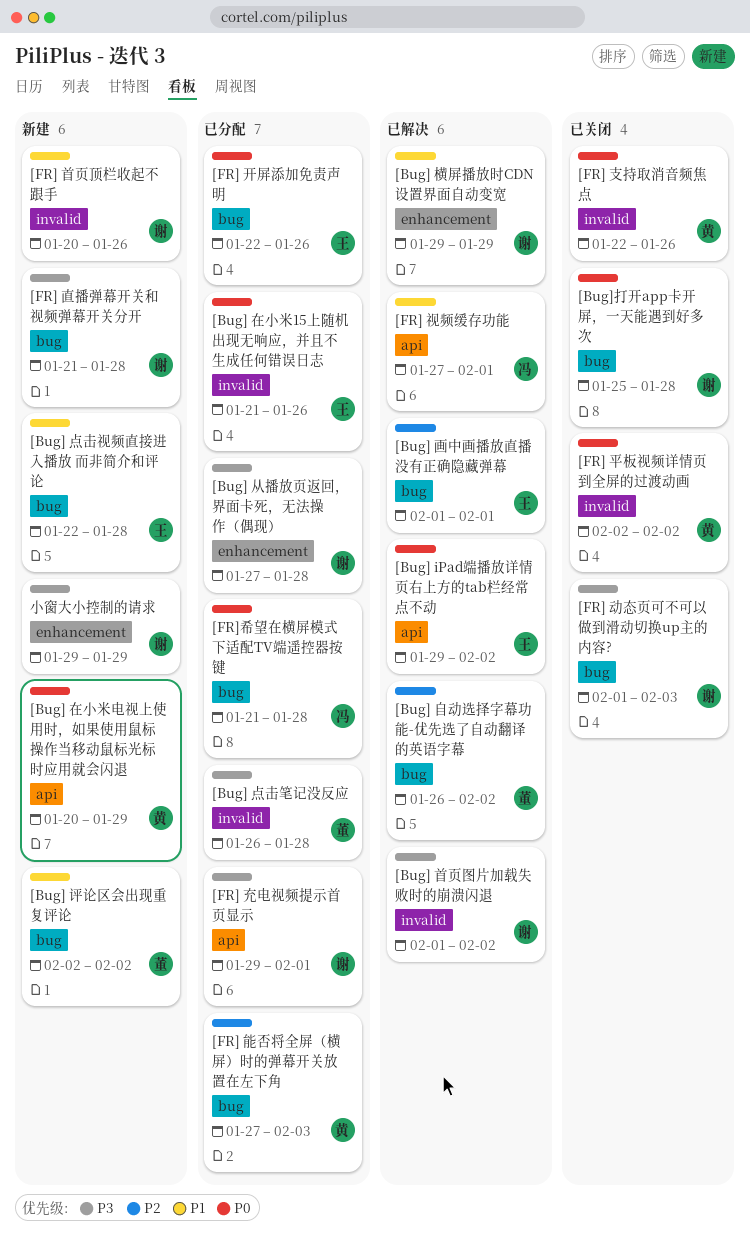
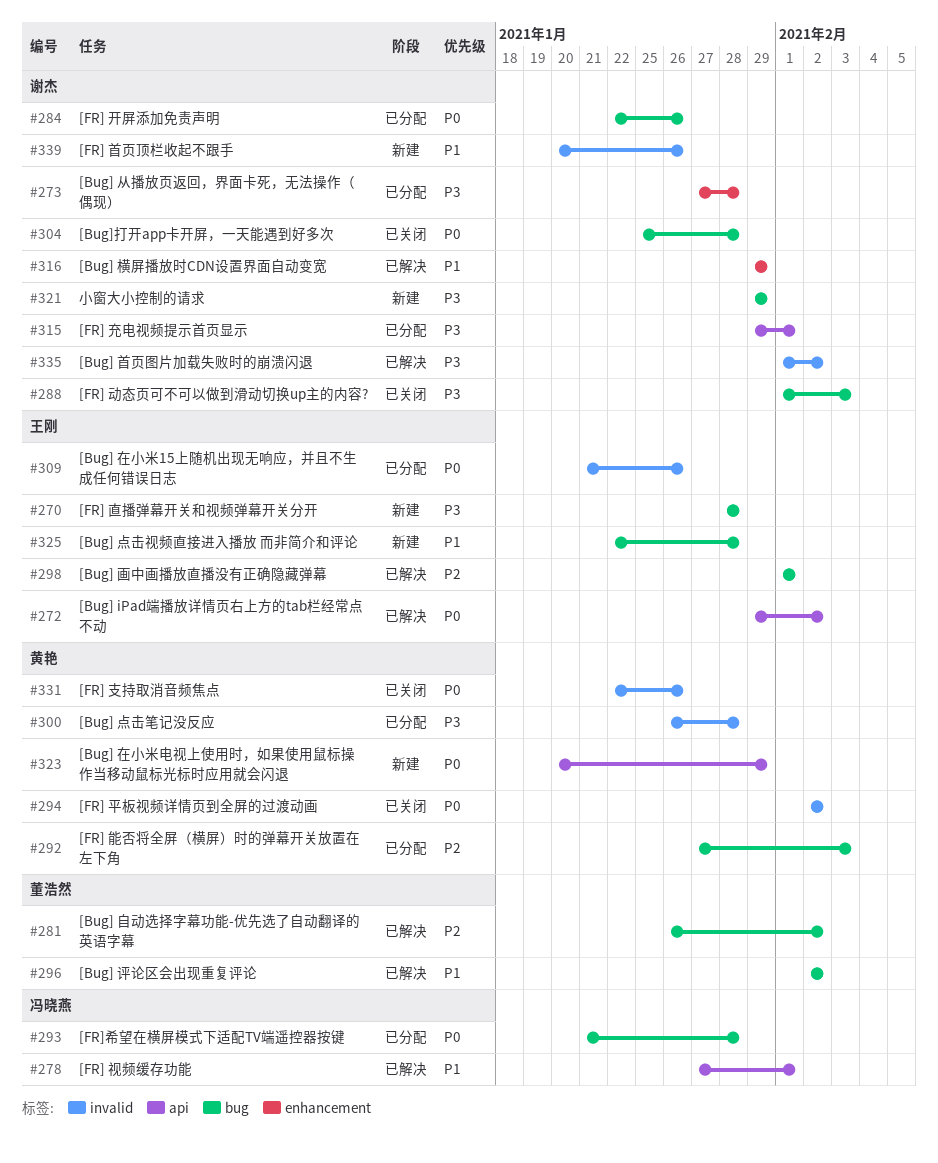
[Bug] 点击笔记没反应, owner: 董浩然 -> 黄艳
[Bug] 评论区会出现重复评论, status: 新建 -> 已解决
[FR] 开屏添加免责声明, owner: 王刚 -> 谢杰
[FR] 直播弹幕开关和视频弹幕开关分开, owner: 谢杰 -> 王刚
[FR] 直播弹幕开关和视频弹幕开关分开, start: Jan 21 -> Jan 28
小窗大小控制的请求, label: enhancement -> bug

